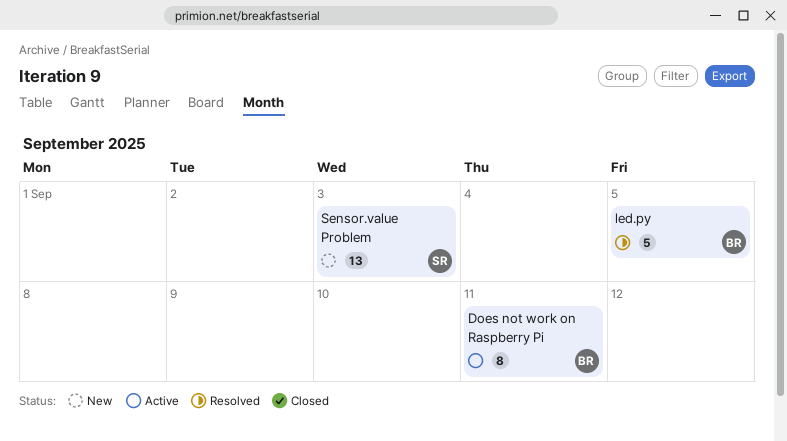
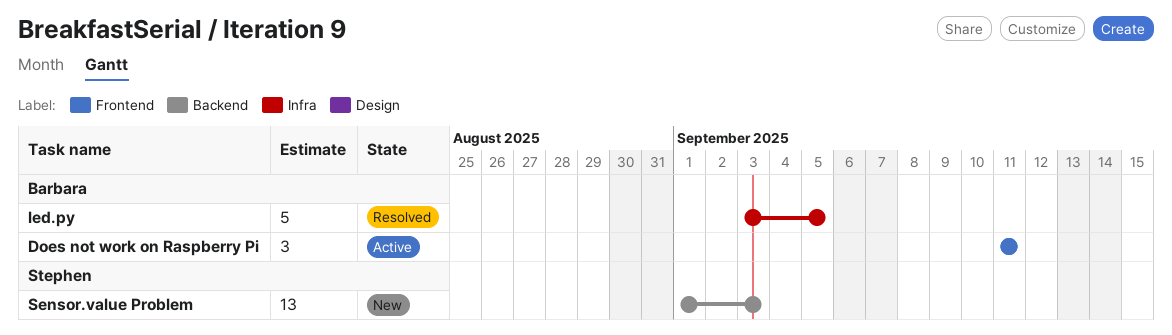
Does not work on Raspberry Pi, estimate: 8 -> 3

